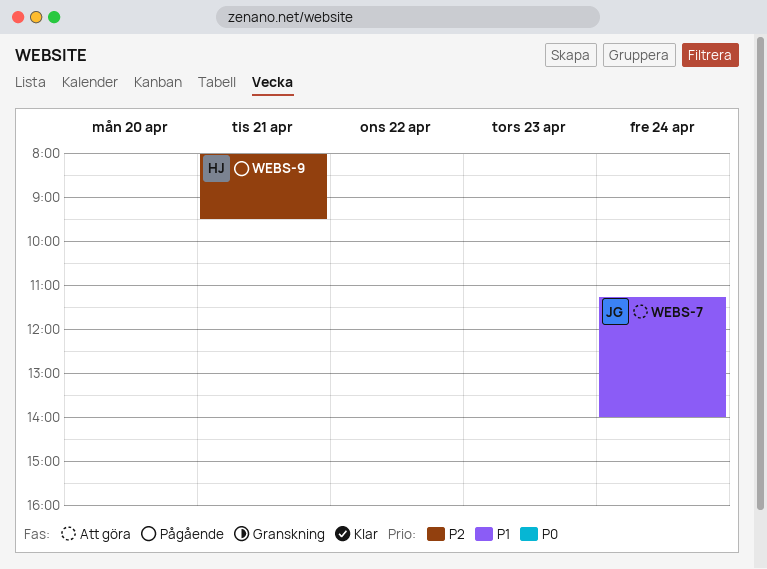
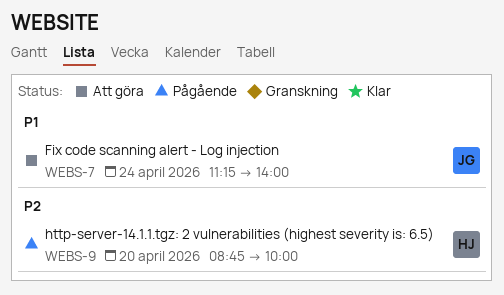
WEBS-9, day: Apr 21 -> Apr 20
WEBS-9, begins: 08:00 -> 08:45
WEBS-9, ends: 09:30 -> 10:00

